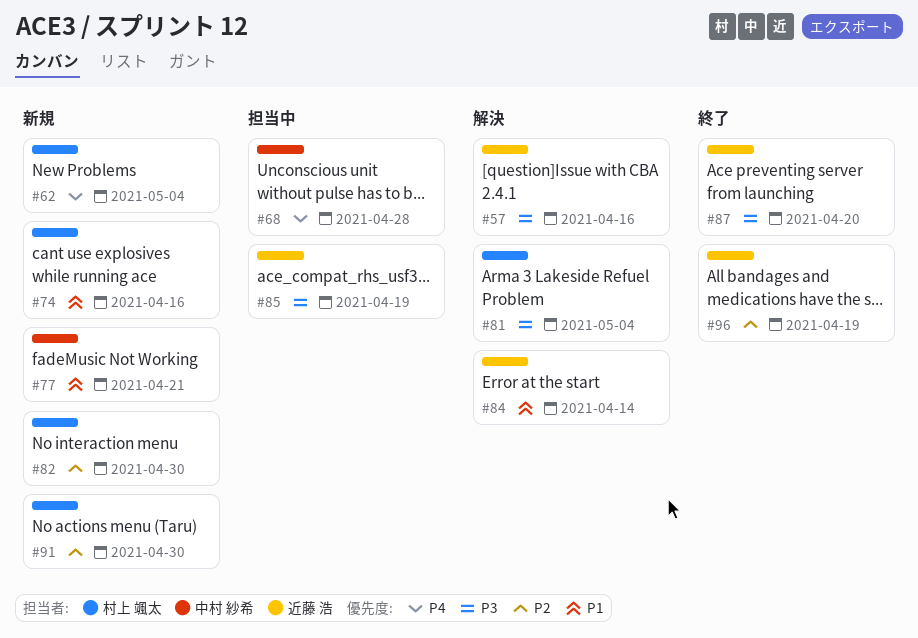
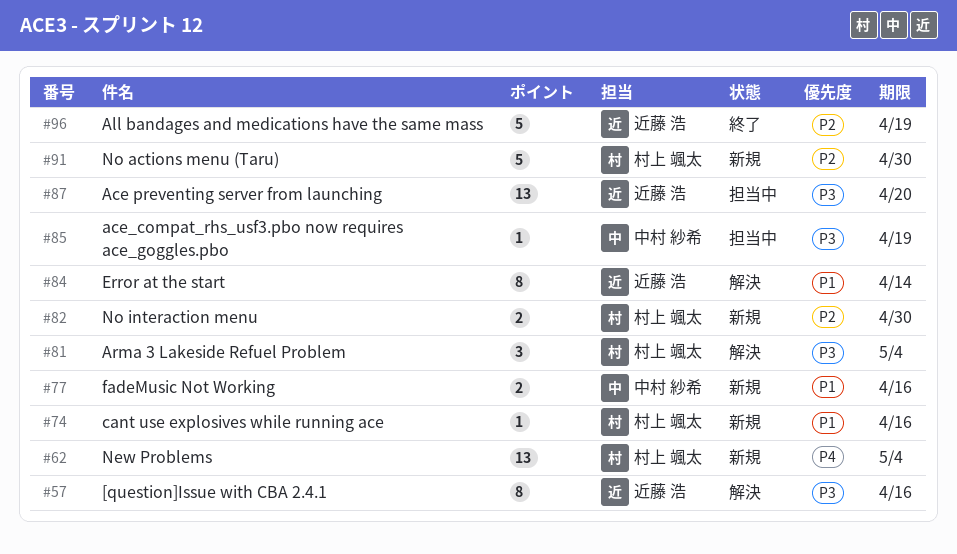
#68: present -> none
#77, due: Apr 21 -> Apr 16
#85, owner: 近藤 浩 -> 中村 紗希
#87, status: 終了 -> 担当中

